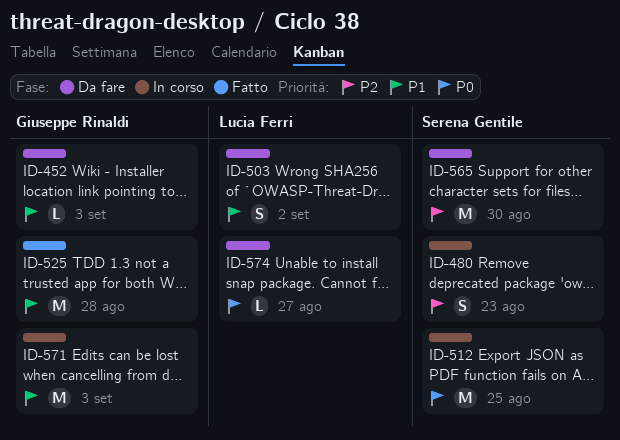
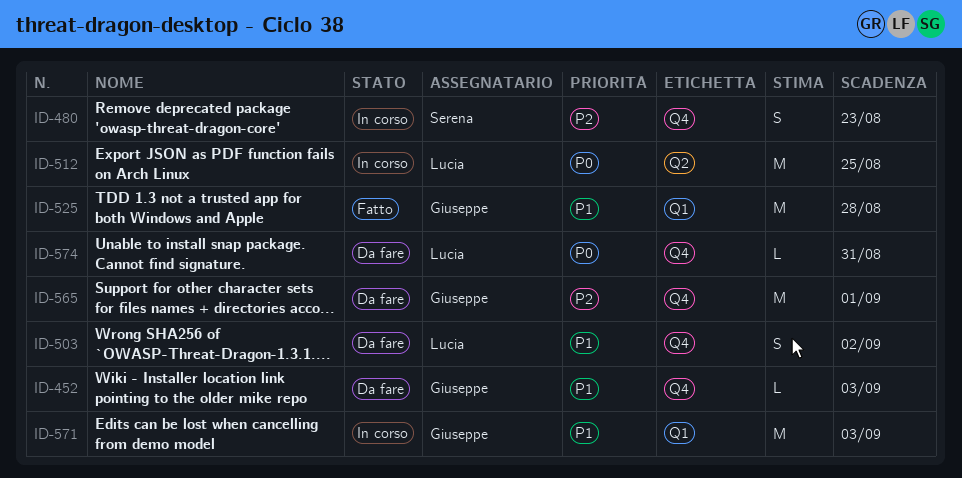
ID-512, owner: Serena Gentile -> Lucia Ferri
ID-565, owner: Serena Gentile -> Giuseppe Rinaldi
ID-565, due: Aug 30 -> Sep 1
ID-574, due: Aug 27 -> Aug 31

